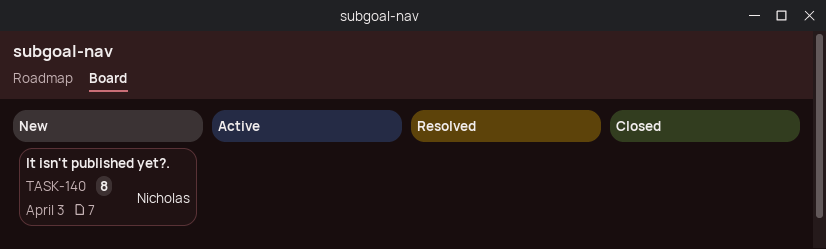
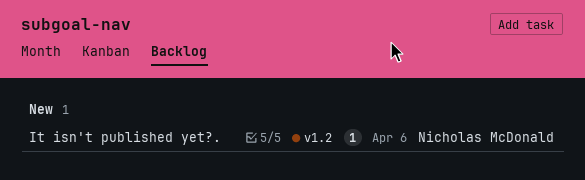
It isn't published yet?., estimate: 8 -> 1
It isn't published yet?., due: Apr 3 -> Apr 6

